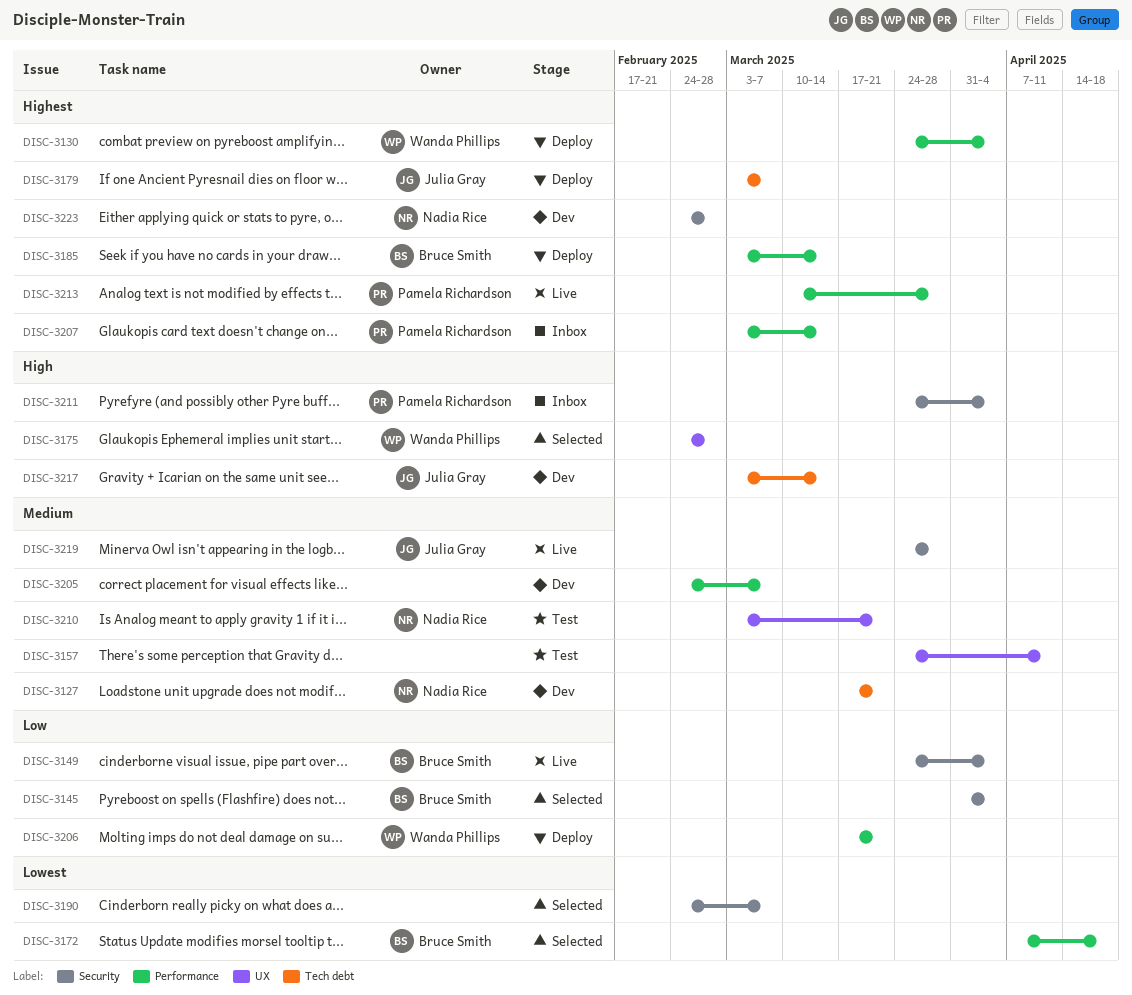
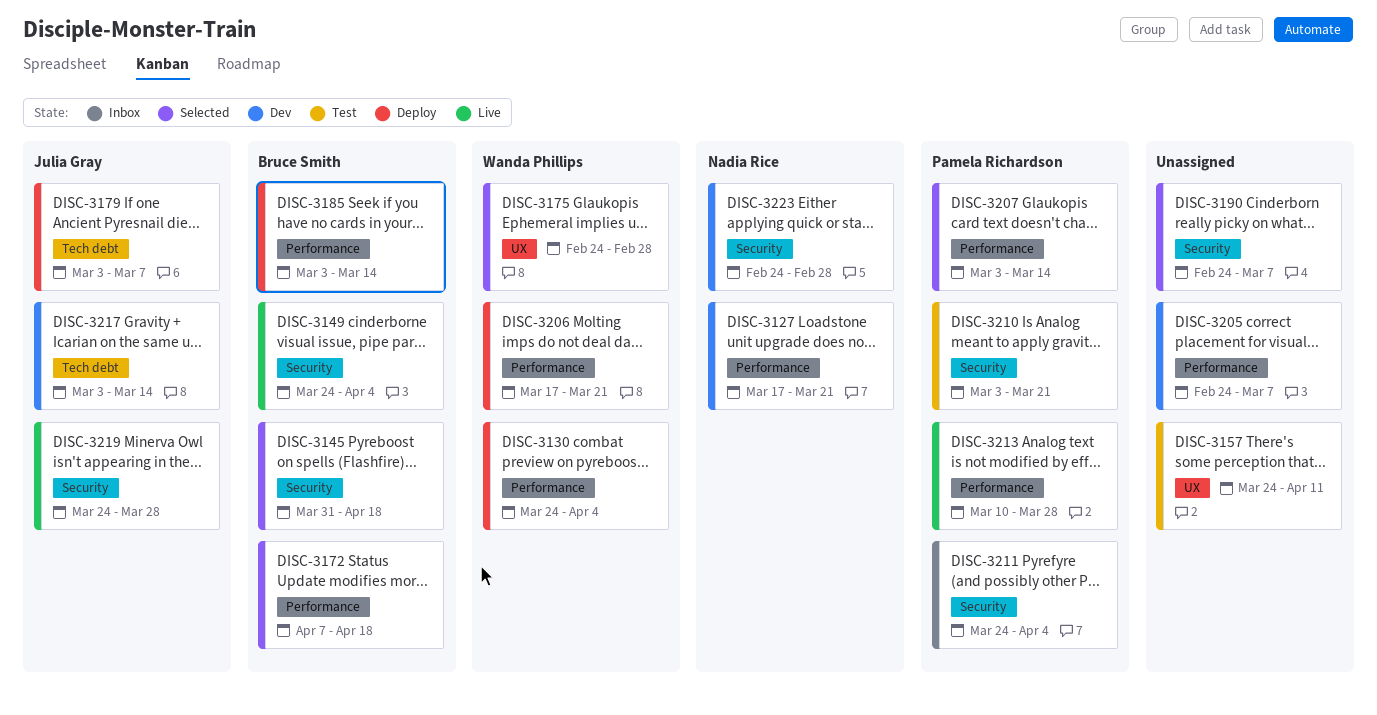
DISC-3127, label: Tech debt -> Performance
DISC-3145, due: Apr 4 -> Apr 18
DISC-3207, status: Inbox -> Selected
DISC-3210, owner: Nadia Rice -> Pamela Richardson
DISC-3210, label: UX -> Security

